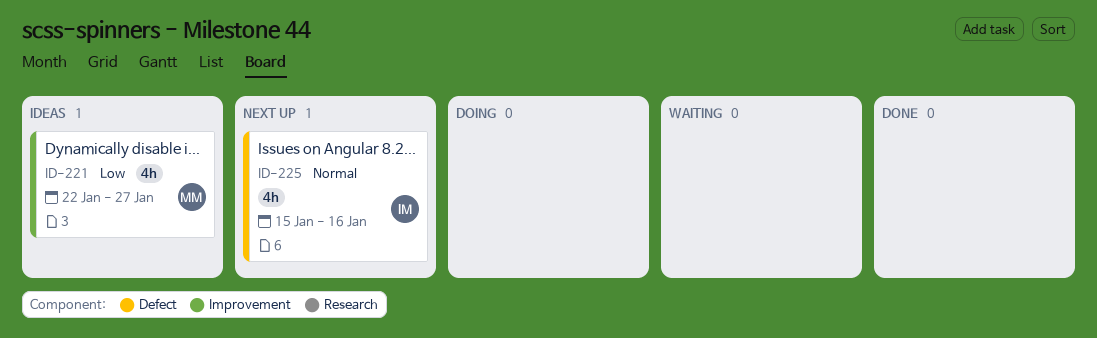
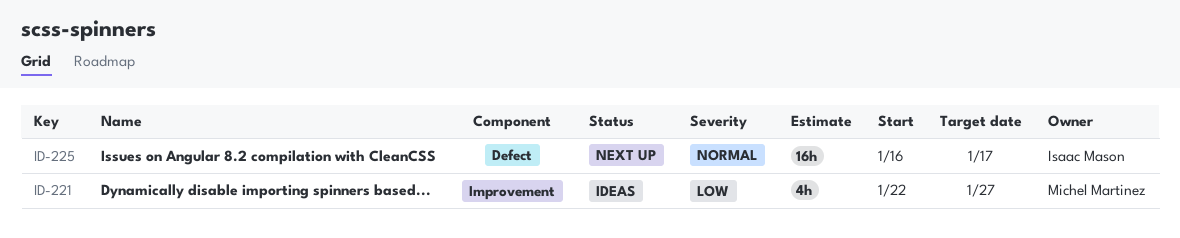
ID-225, estimate: 4h -> 16h
ID-225, start: Jan 15 -> Jan 16
ID-225, due: Jan 16 -> Jan 17

